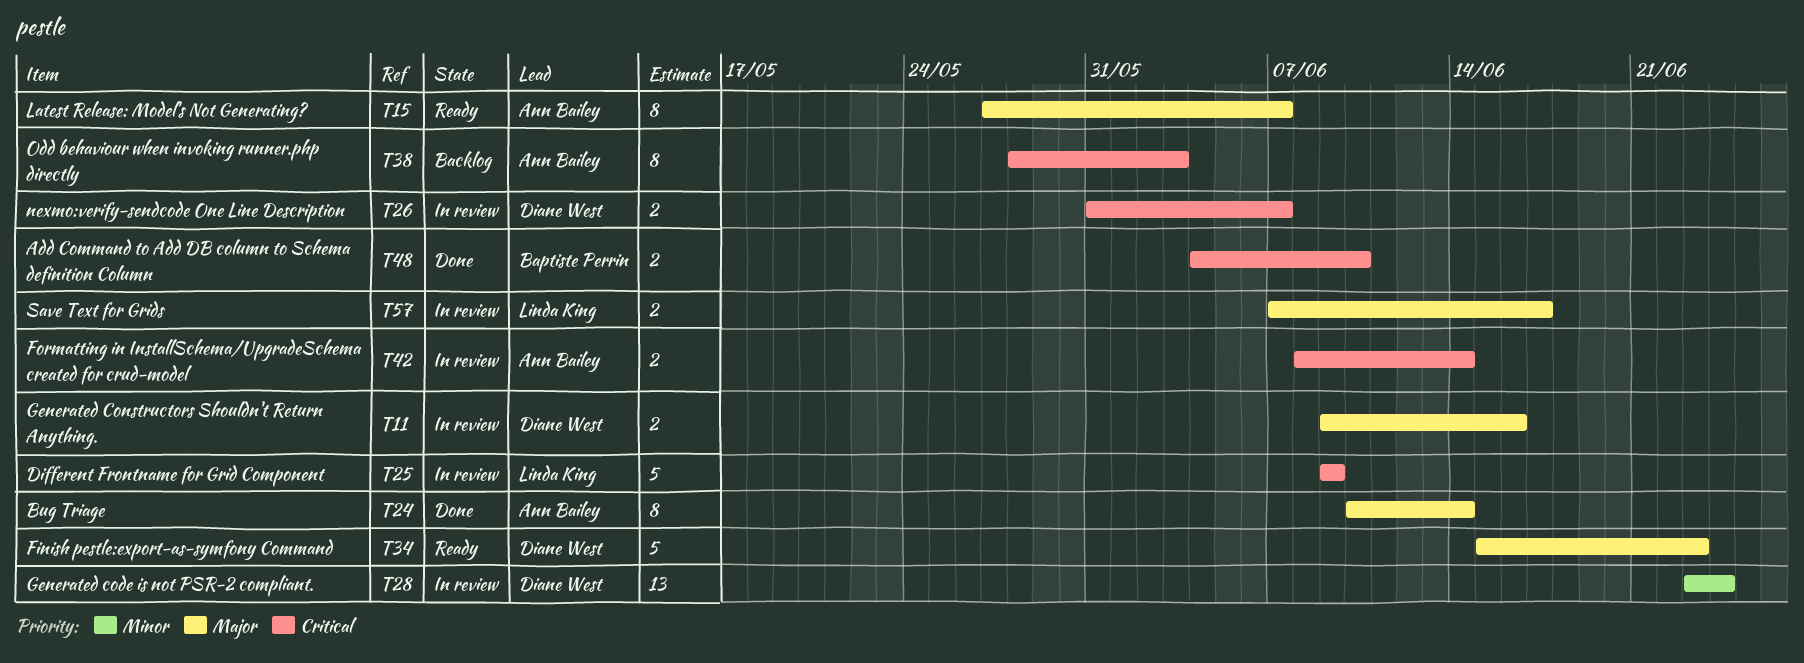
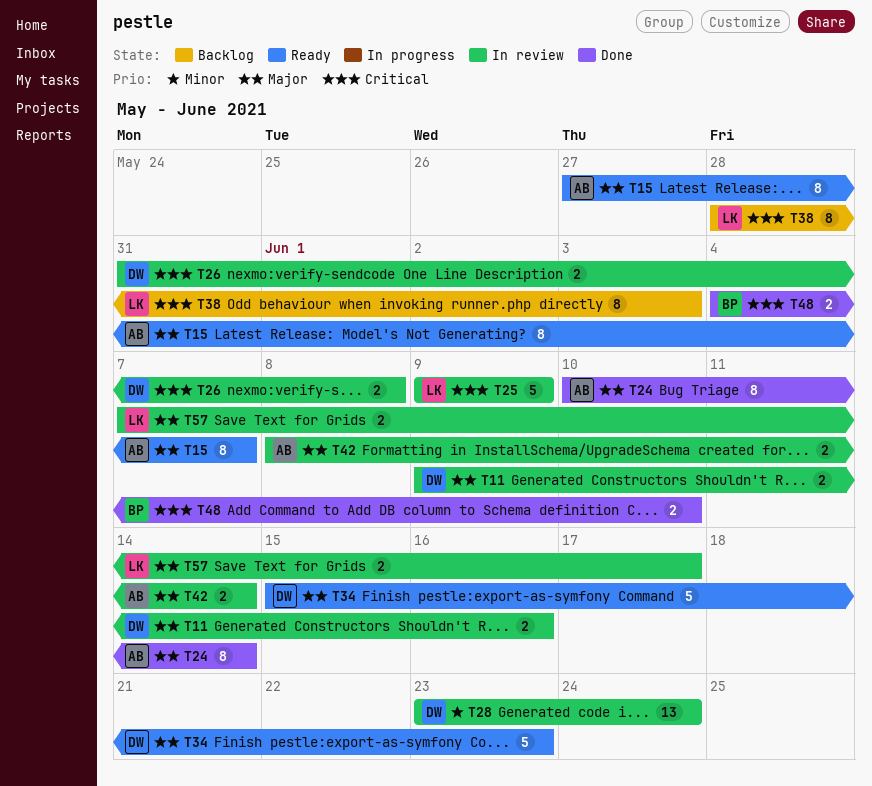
T26, due: Jun 7 -> Jun 8
T38, owner: Ann Bailey -> Linda King
T42, priority: Critical -> Major

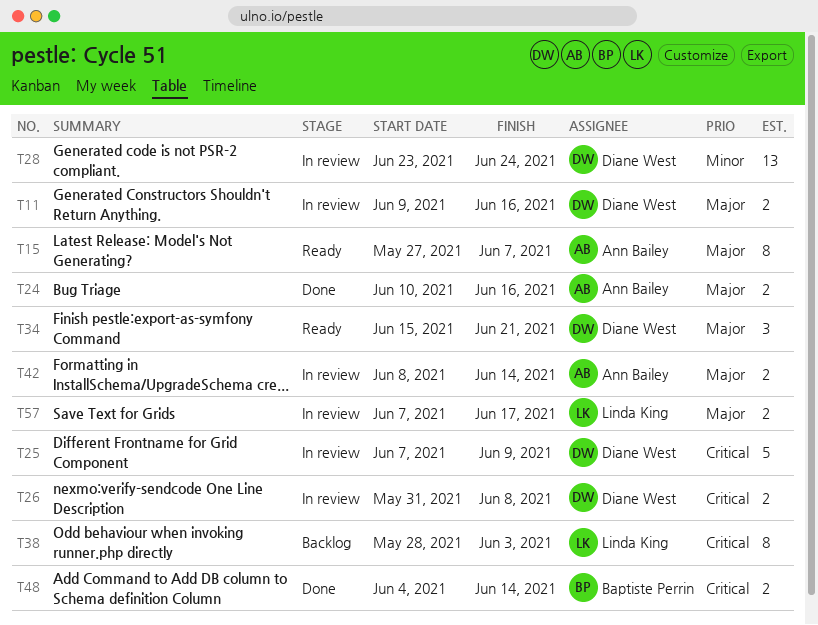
T24, estimate: 8 -> 2
T24, due: Jun 14 -> Jun 16
T25, owner: Linda King -> Diane West
T25, start: Jun 9 -> Jun 7
T34, estimate: 5 -> 3
T34, due: Jun 23 -> Jun 21
T48, due: Jun 10 -> Jun 14

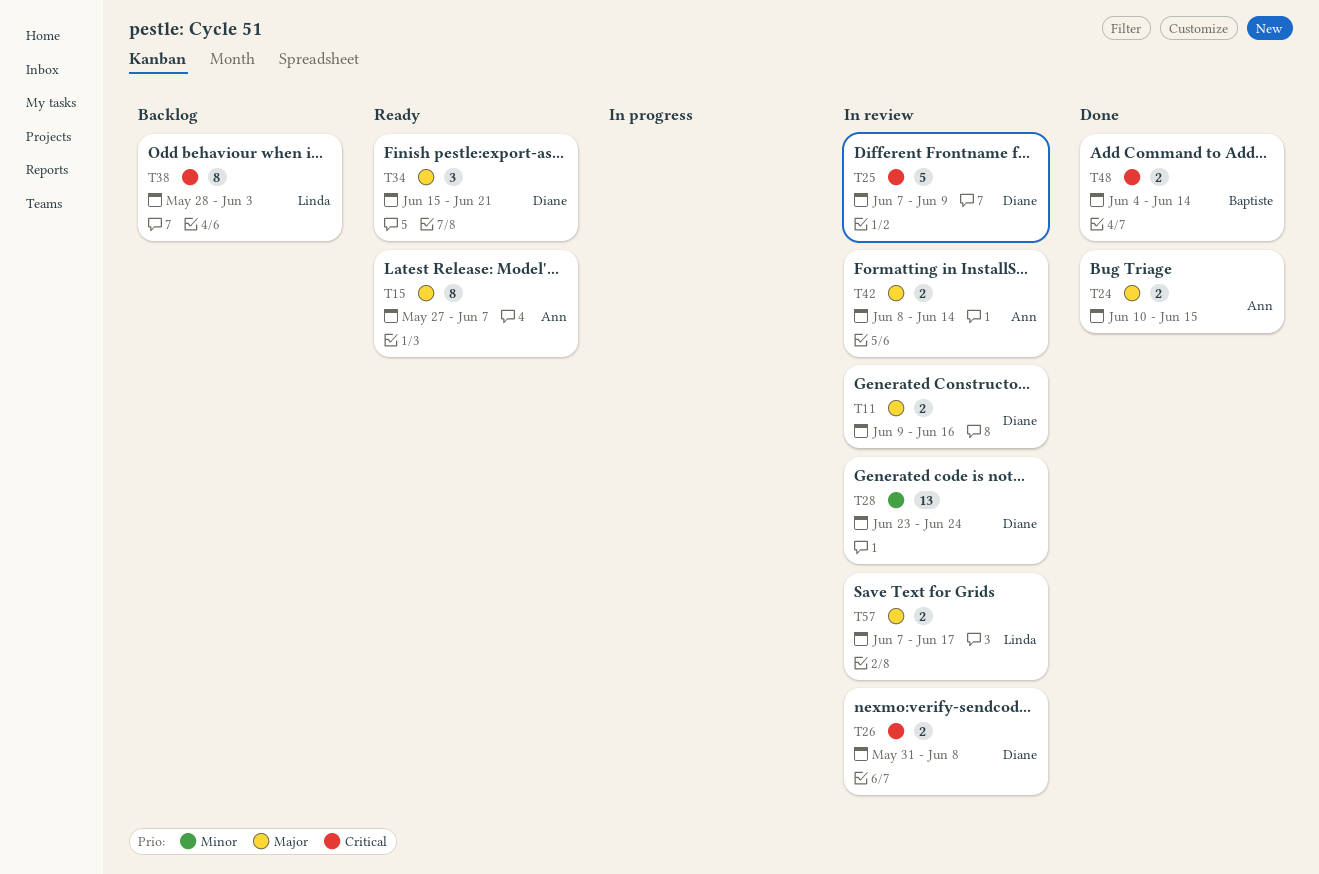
T24, due: Jun 16 -> Jun 15

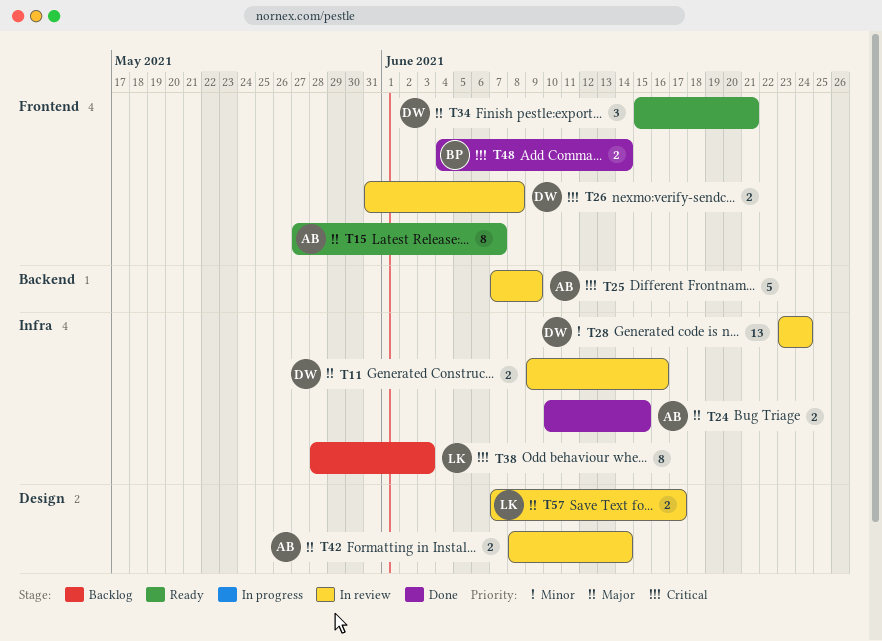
T25, owner: Diane -> Ann

